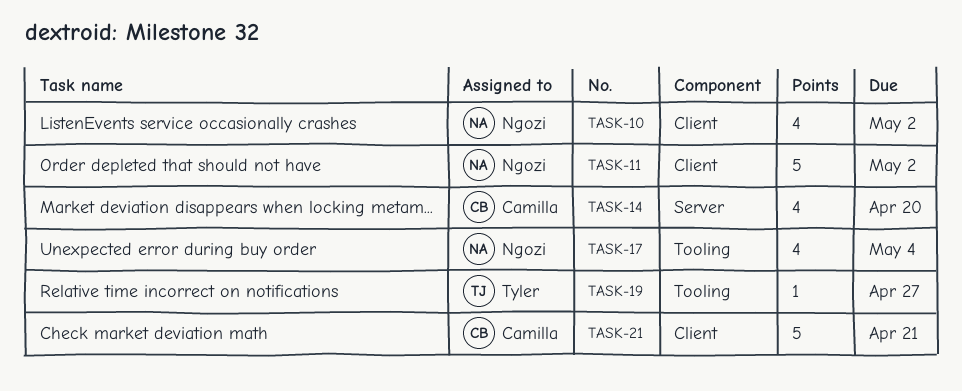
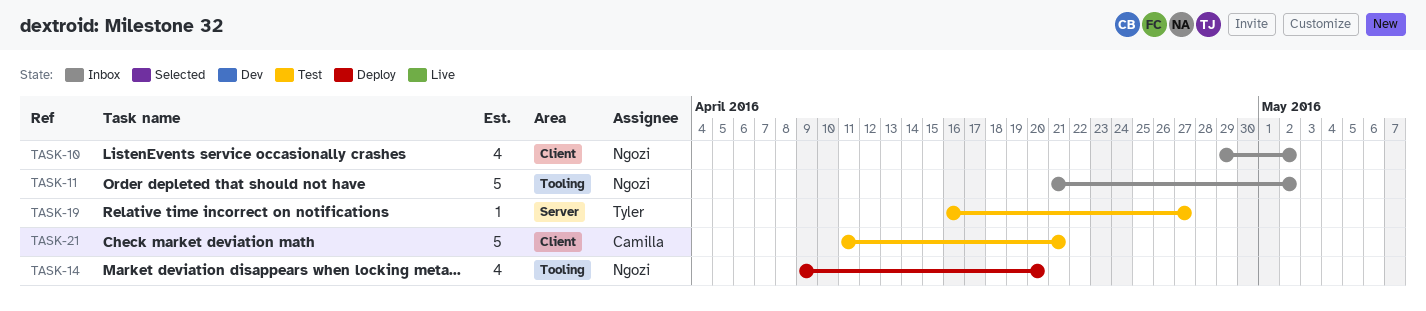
TASK-11, label: Client -> Tooling
TASK-14, owner: Camilla -> Ngozi
TASK-14, label: Server -> Tooling
TASK-17: present -> none
TASK-19, label: Tooling -> Server

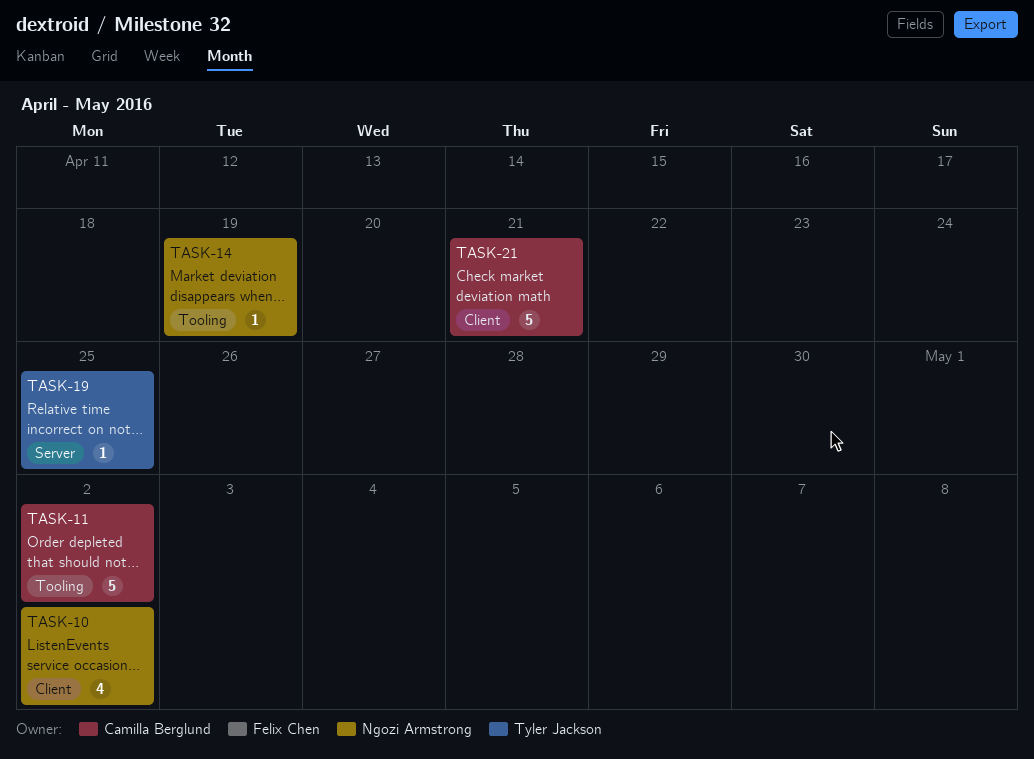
TASK-11, owner: Ngozi Armstrong -> Camilla Berglund
TASK-14, estimate: 4 -> 1
TASK-14, due: Apr 20 -> Apr 19
TASK-19, due: Apr 27 -> Apr 25

